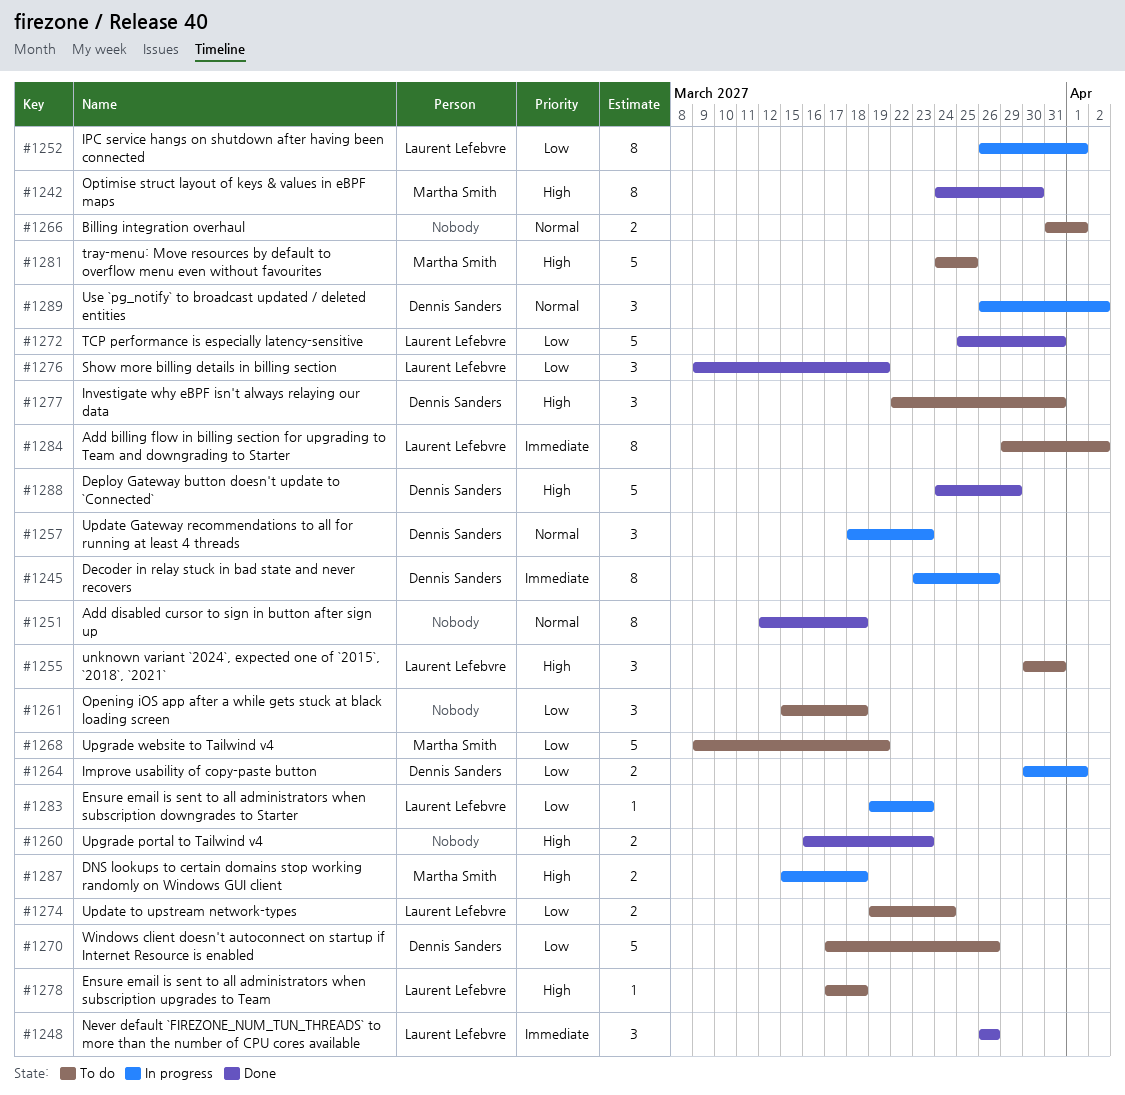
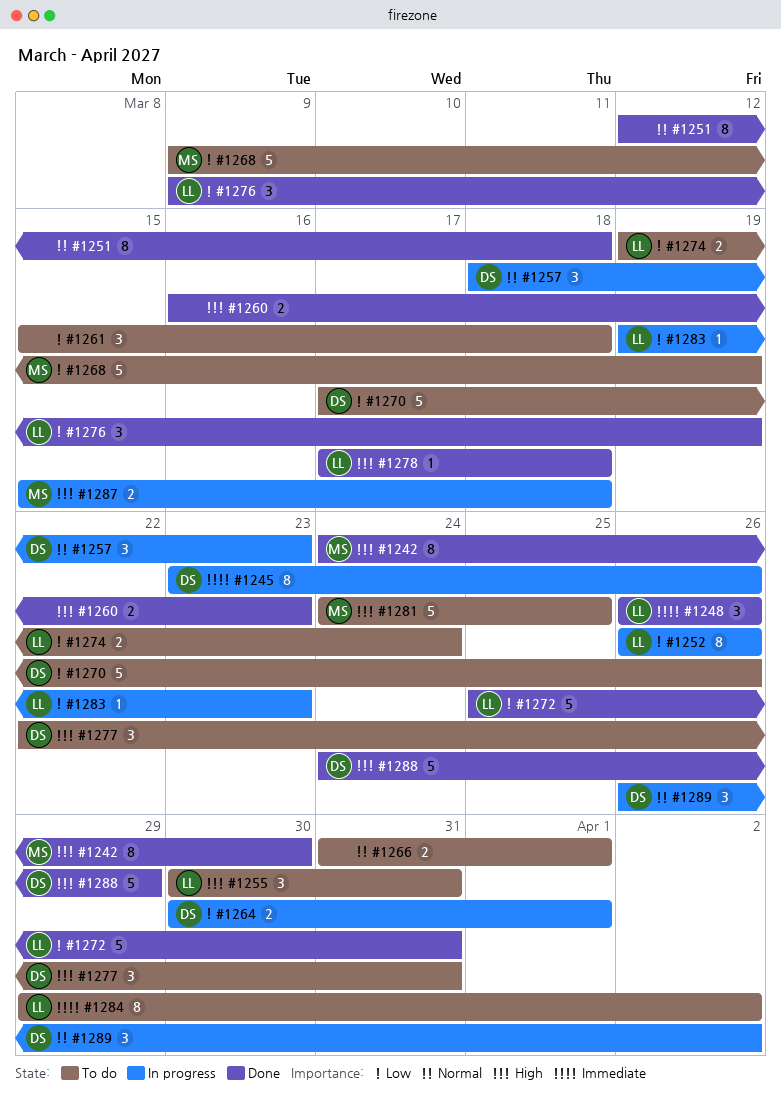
#1252, due: Apr 1 -> Mar 26
#1278, status: To do -> Done

